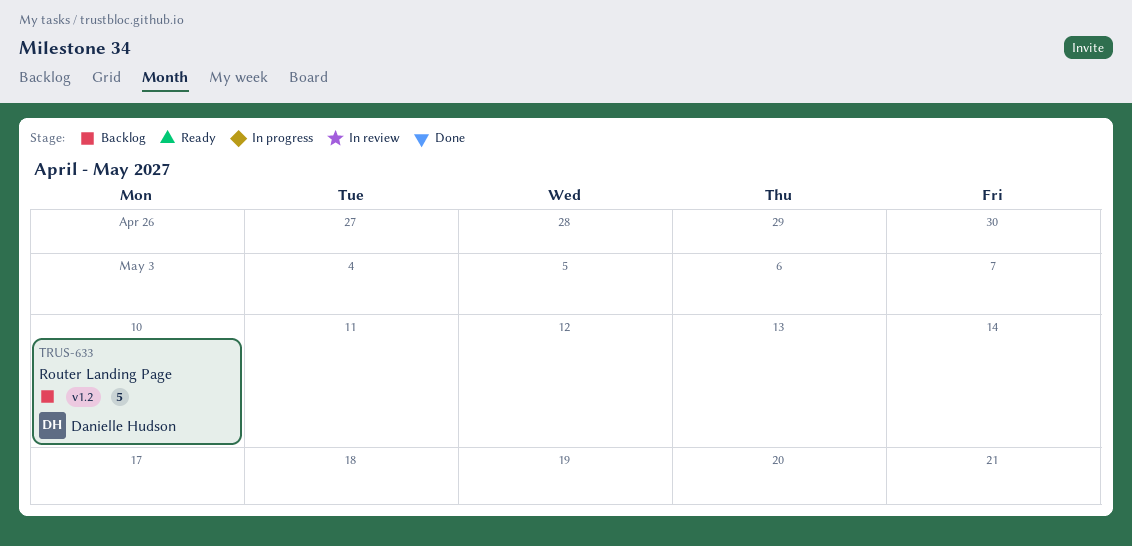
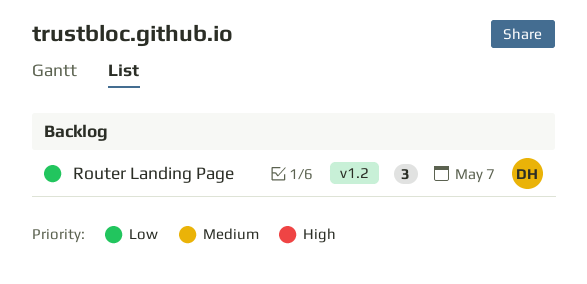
Router Landing Page, estimate: 5 -> 3
Router Landing Page, due: May 10 -> May 7

